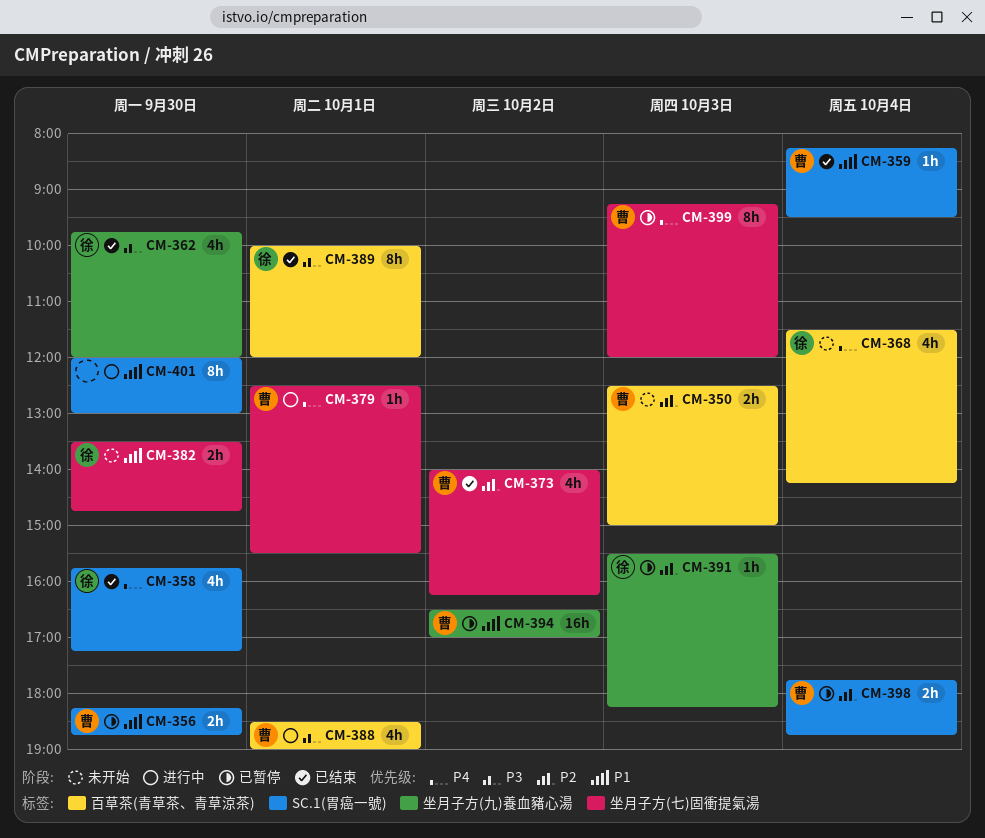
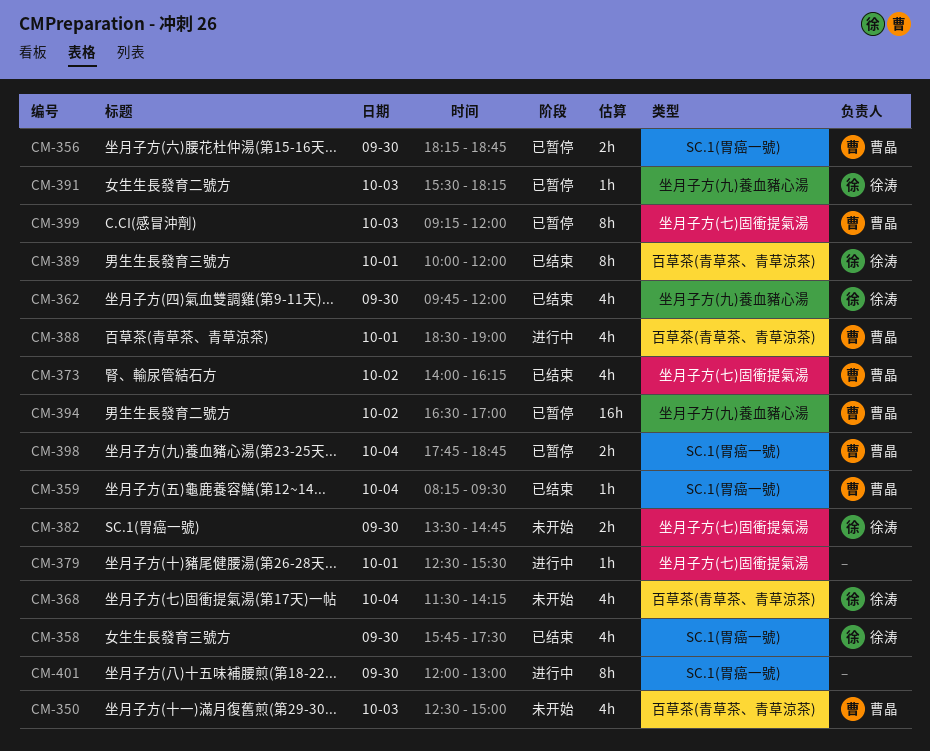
CM-350, estimate: 2h -> 4h
CM-358, ends: 17:15 -> 17:30
CM-379, owner: 曹晶 -> none

